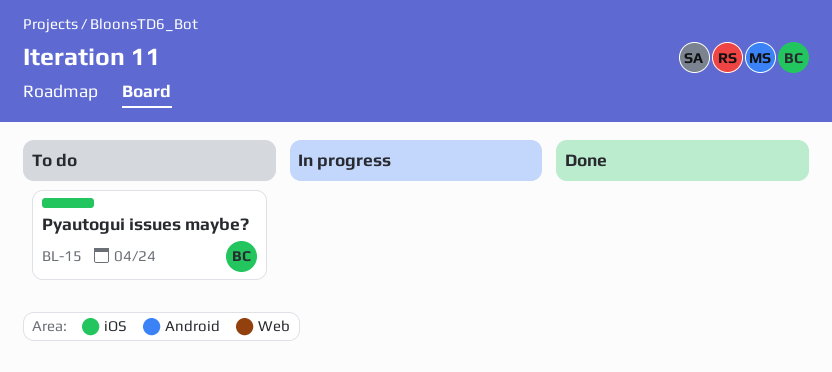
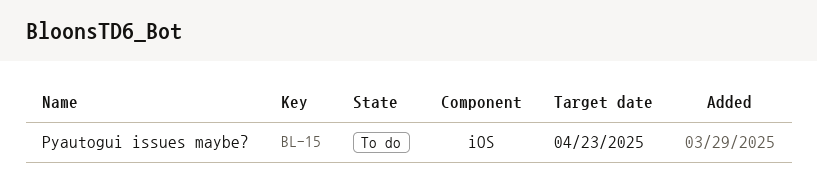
BL-15, due: Apr 24 -> Apr 23

